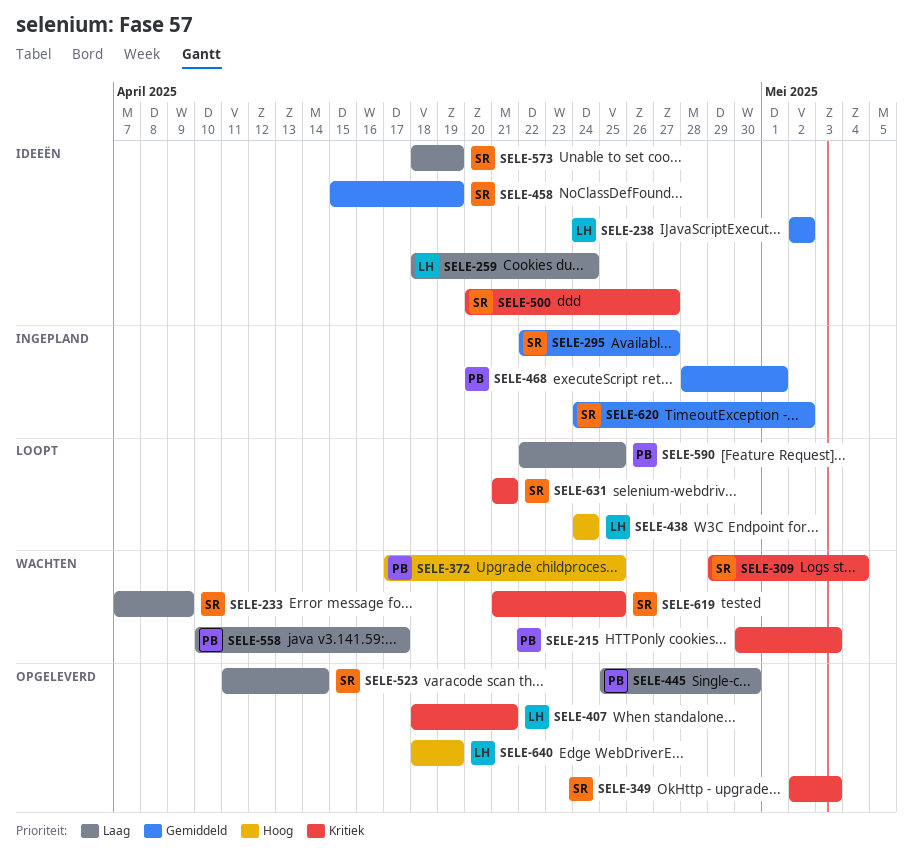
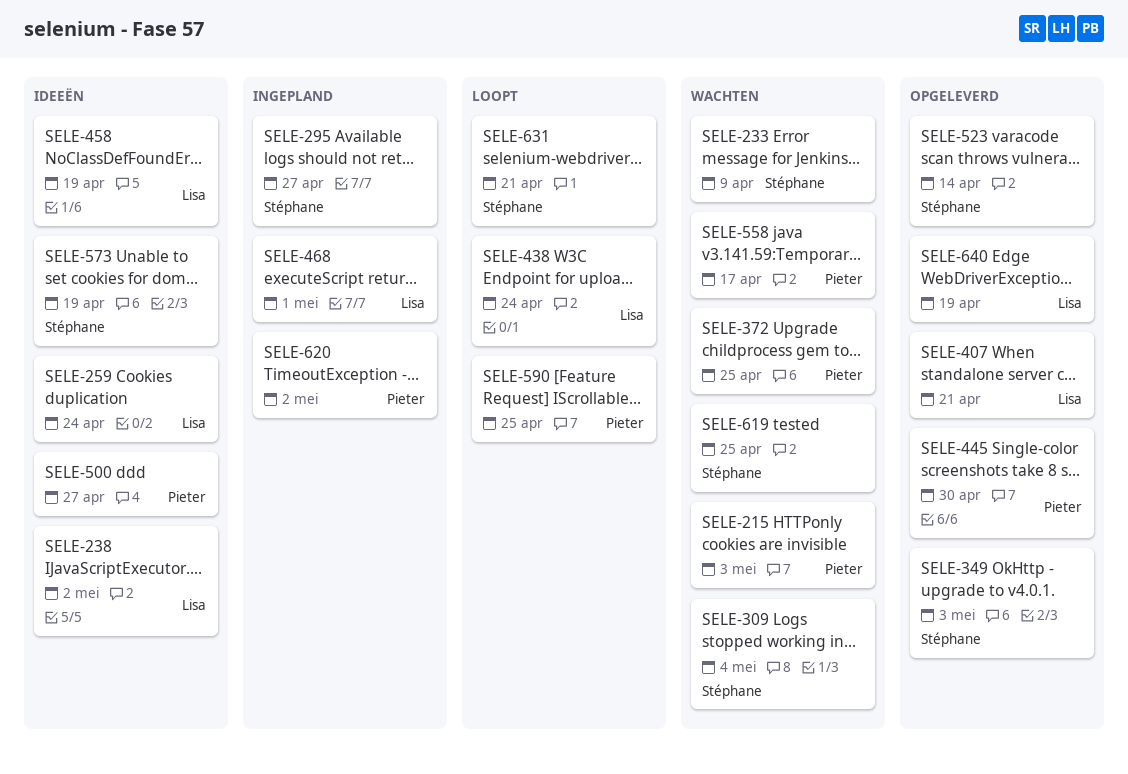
SELE-458, owner: Stéphane -> Lisa
SELE-468, owner: Pieter -> Lisa
SELE-500, owner: Stéphane -> Pieter
SELE-620, owner: Stéphane -> Pieter

